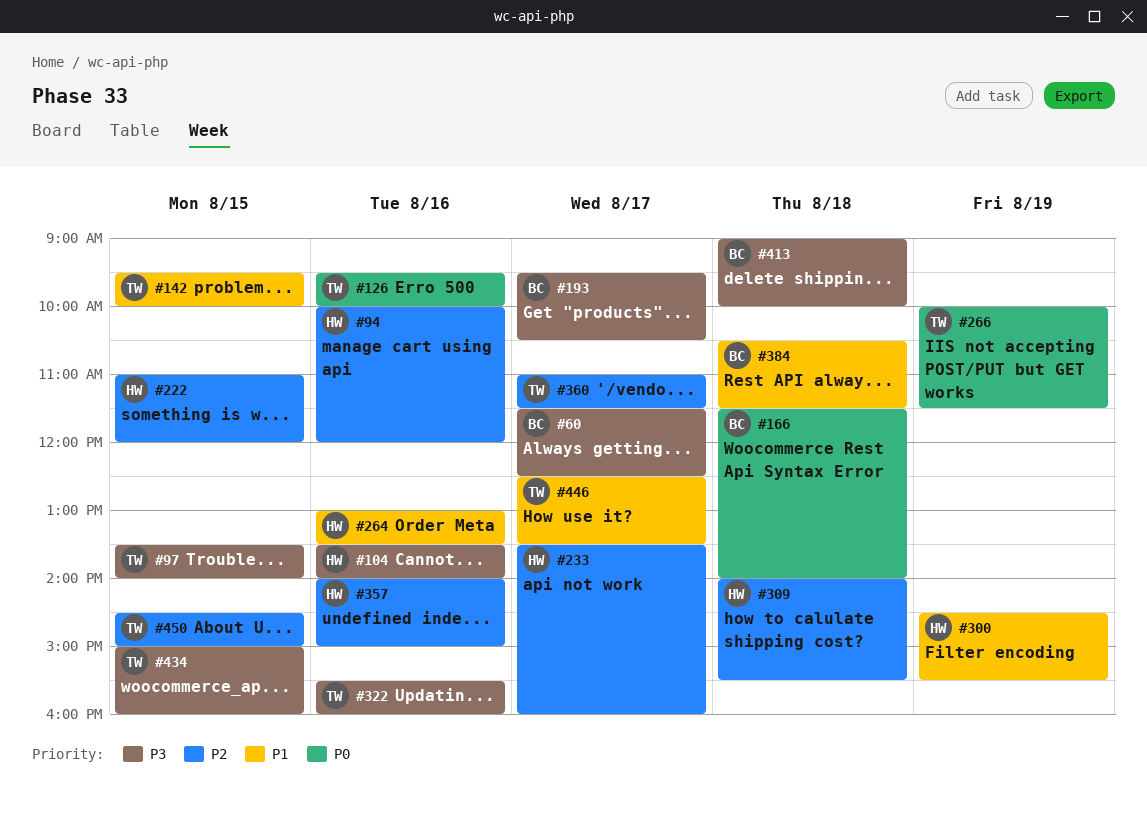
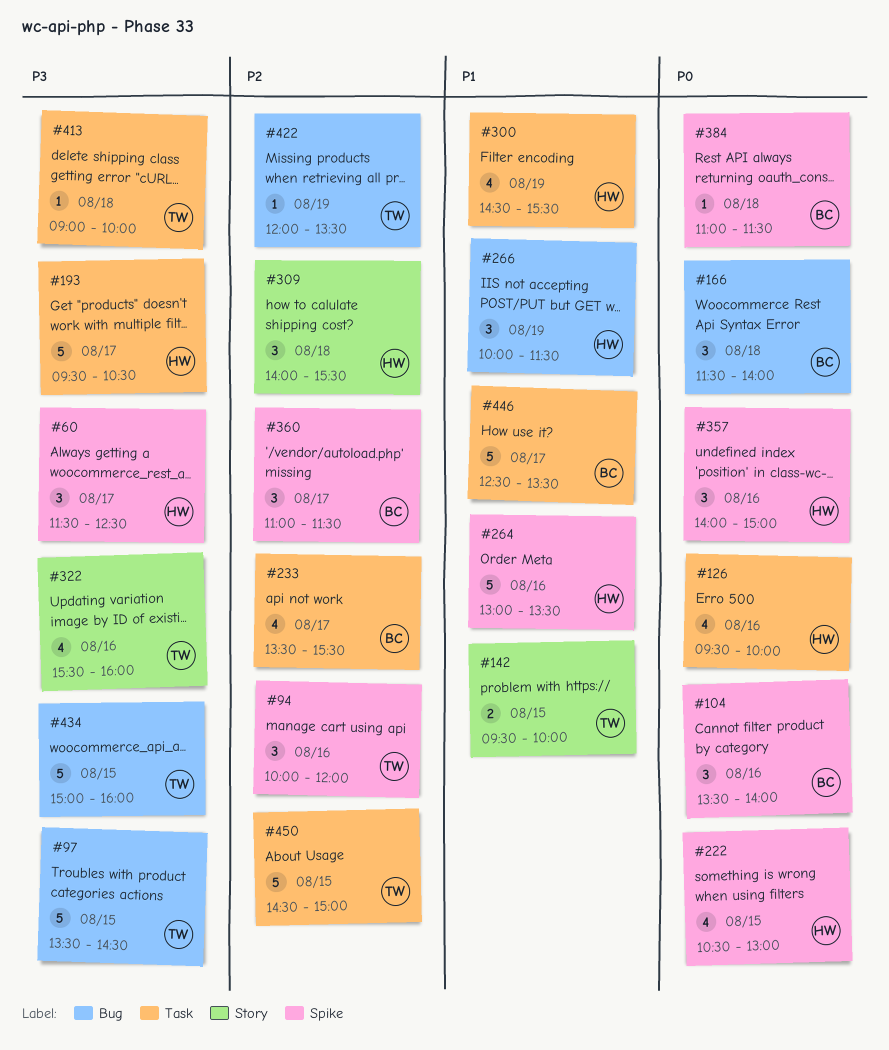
#60, owner: BC -> HW
#94, owner: HW -> TW
#97, ends: 14:00 -> 14:30
#104, owner: HW -> BC
#104, priority: P3 -> P0
#126, owner: TW -> HW
#193, owner: BC -> HW
#222, priority: P2 -> P0
#222, begins: 11:00 -> 10:30
#222, ends: 12:00 -> 13:00
#233, owner: HW -> BC
#233, ends: 16:00 -> 15:30
#266, owner: TW -> HW
#266, priority: P0 -> P1
#357, priority: P2 -> P0
#360, owner: TW -> BC
#384, priority: P1 -> P0
#384, begins: 10:30 -> 11:00
#413, owner: BC -> TW
#422: none -> present
#446, owner: TW -> BC

